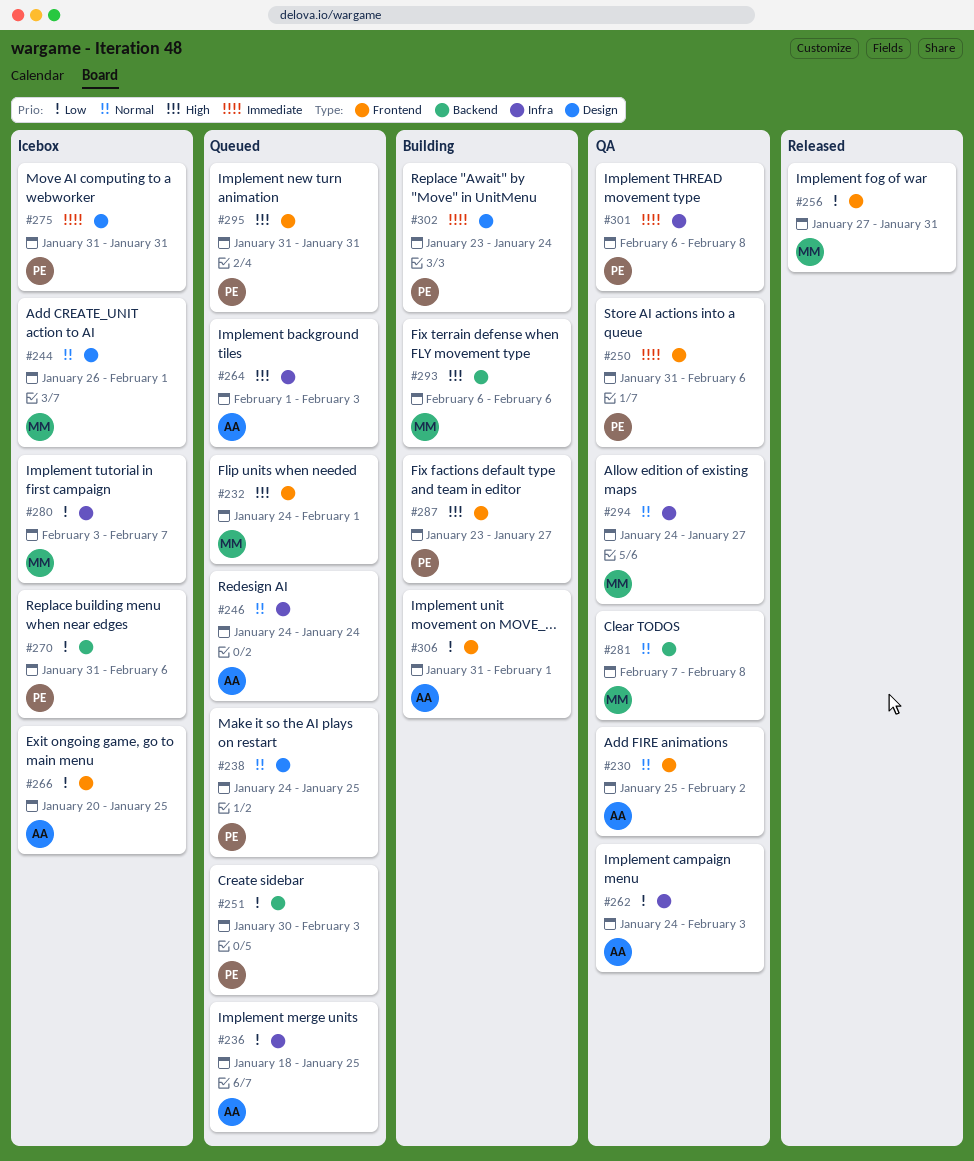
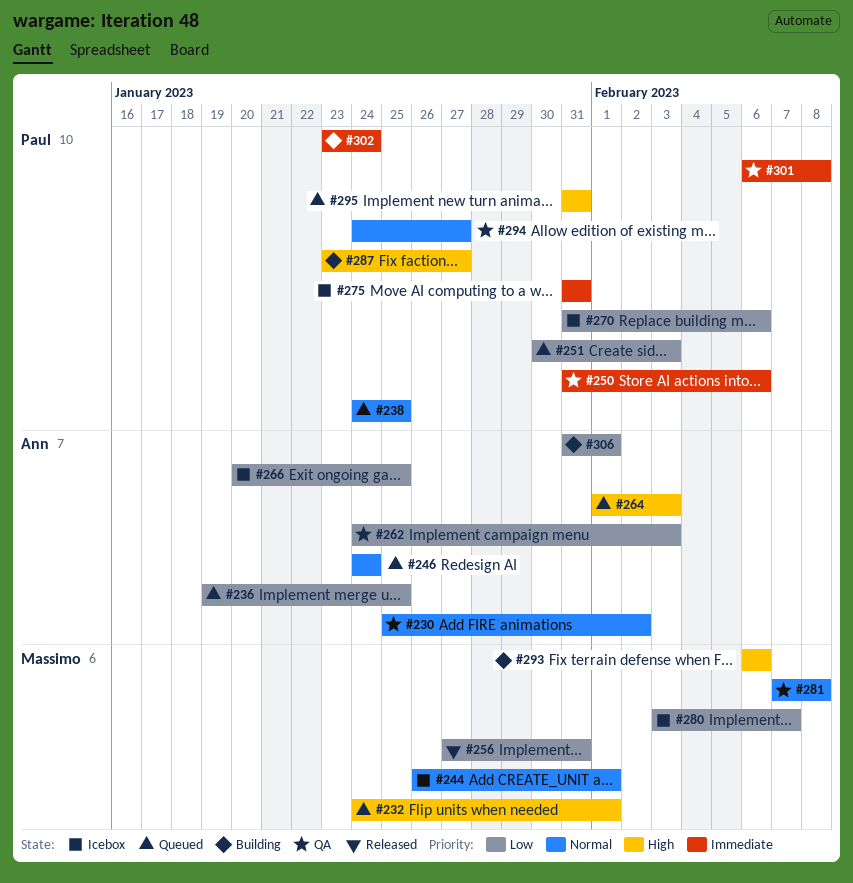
#236, start: Jan 18 -> Jan 19
#294, owner: Massimo -> Paul

